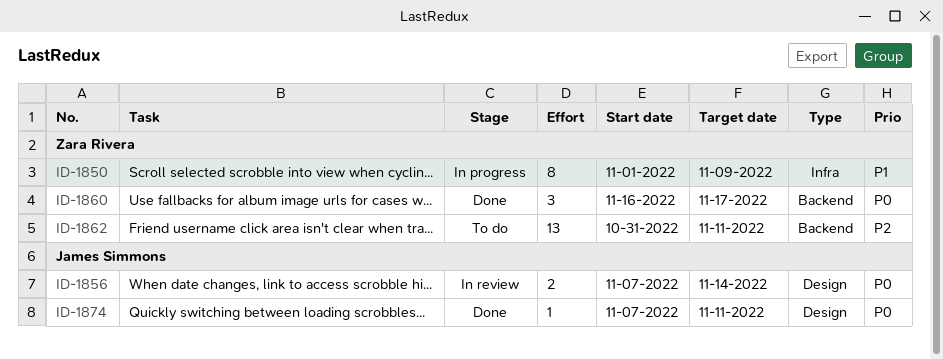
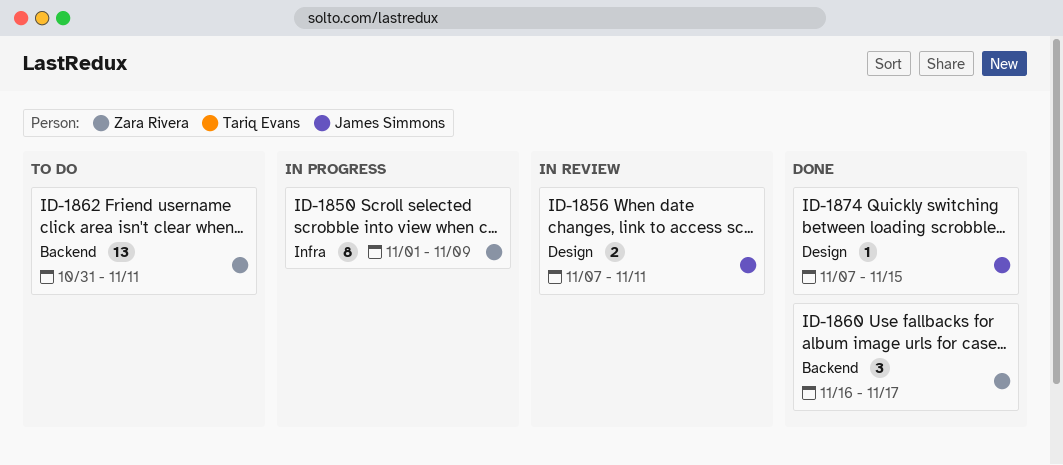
ID-1856, due: Nov 14 -> Nov 11
ID-1874, due: Nov 11 -> Nov 15

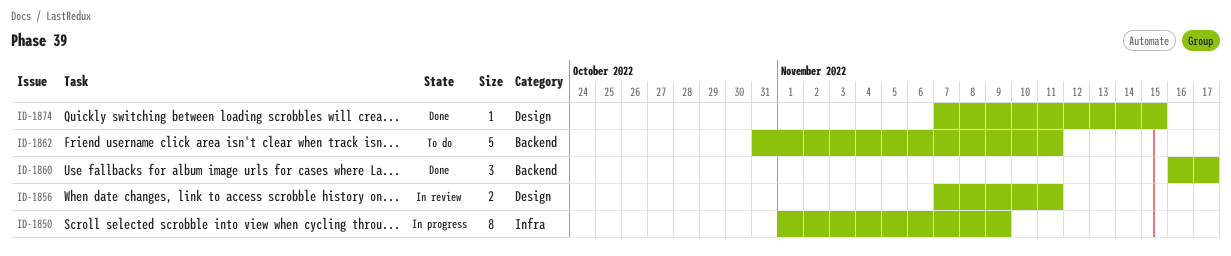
ID-1862, estimate: 13 -> 5

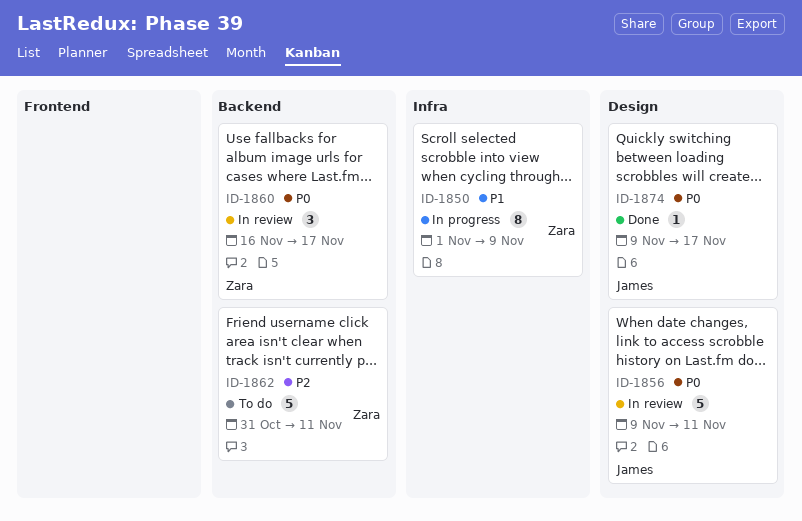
ID-1856, estimate: 2 -> 5
ID-1856, start: Nov 7 -> Nov 9
ID-1860, status: Done -> In review
ID-1874, start: Nov 7 -> Nov 9
ID-1874, due: Nov 15 -> Nov 17

